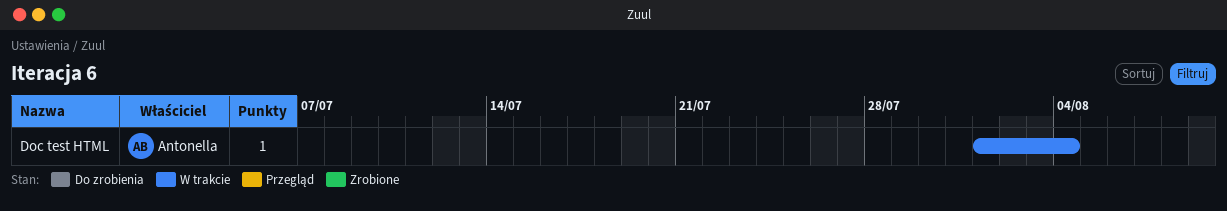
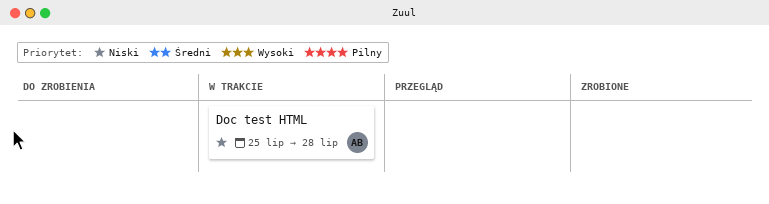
Doc test HTML, start: Aug 1 -> Jul 25
Doc test HTML, due: Aug 4 -> Jul 28

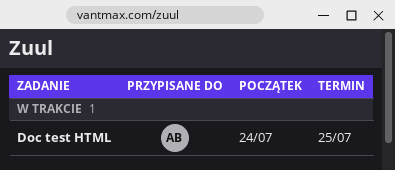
Doc test HTML, start: Jul 25 -> Jul 24
Doc test HTML, due: Jul 28 -> Jul 25

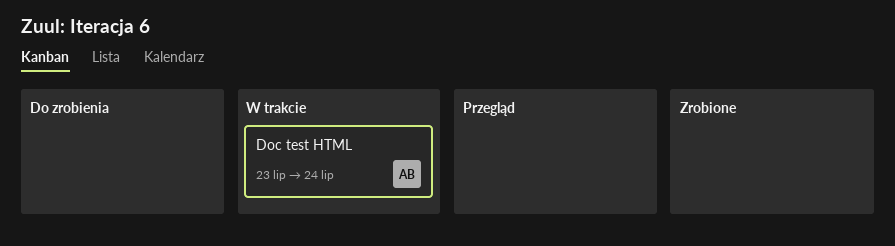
Doc test HTML, start: Jul 24 -> Jul 23
Doc test HTML, due: Jul 25 -> Jul 24

